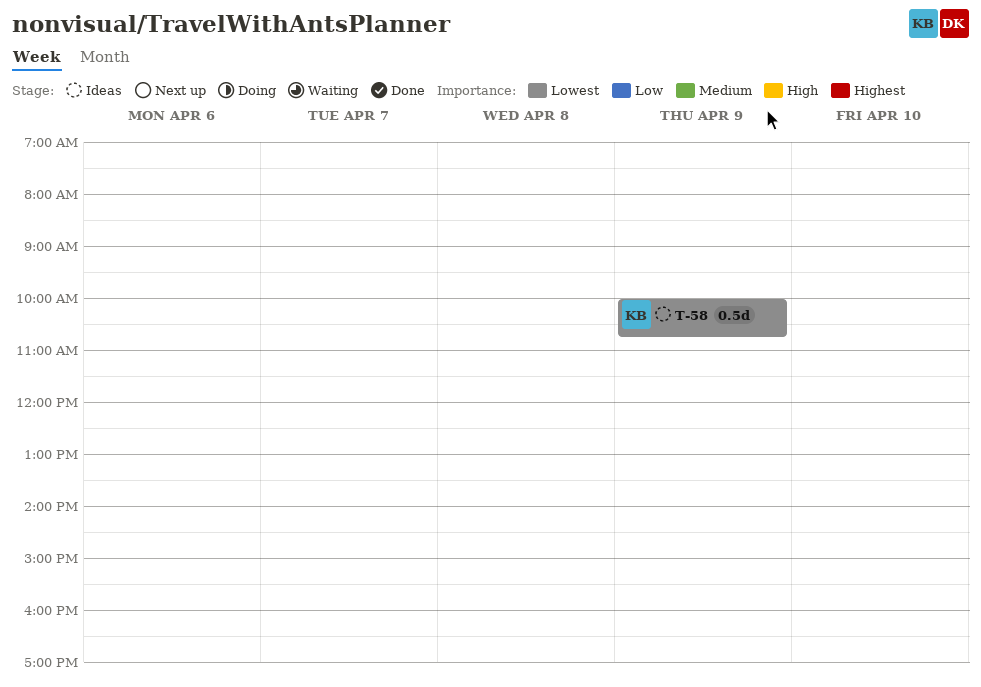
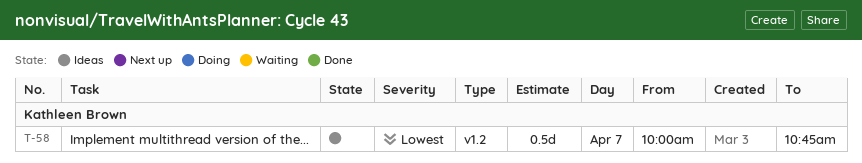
T-58, day: Apr 9 -> Apr 7

